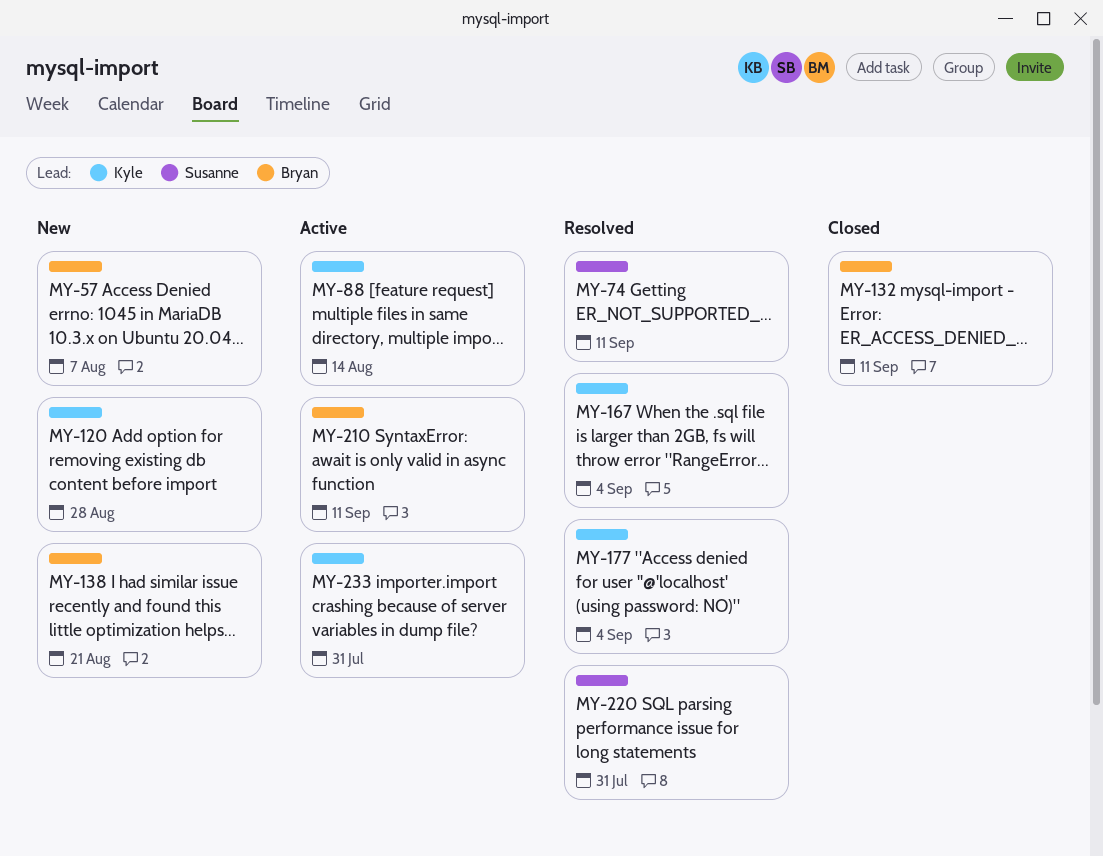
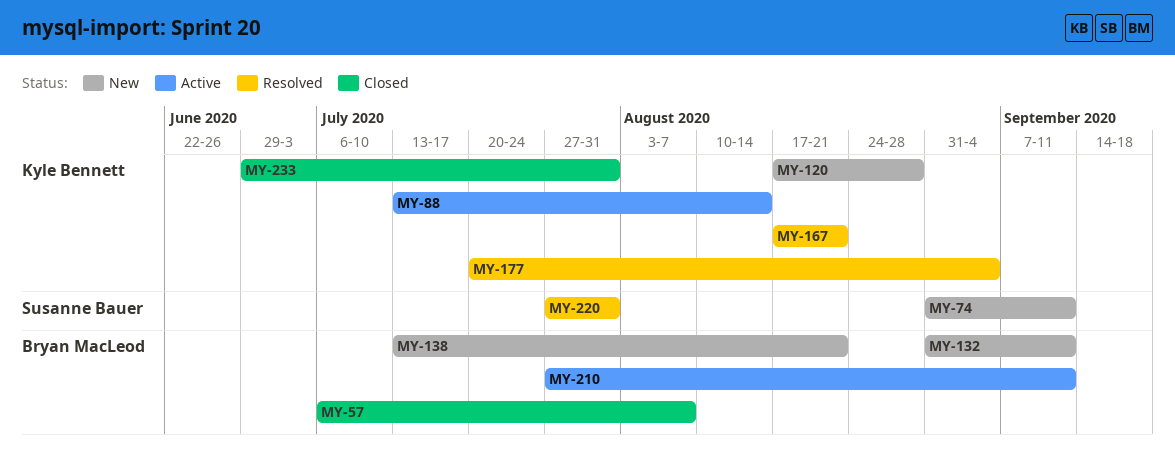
MY-57, status: New -> Closed
MY-74, status: Resolved -> New
MY-132, status: Closed -> New
MY-167, due: Sep 4 -> Aug 21
MY-233, status: Active -> Closed

